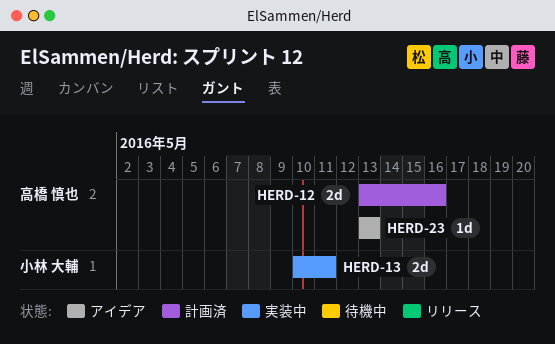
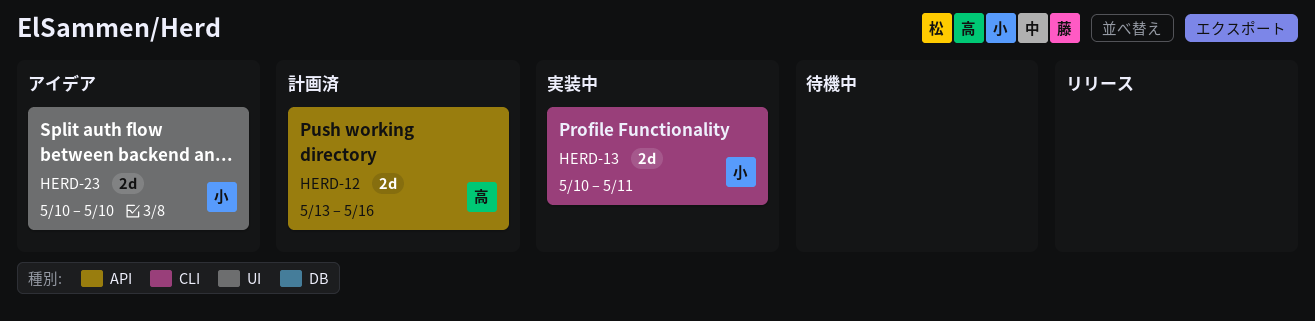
HERD-23, owner: 高橋 慎也 -> 小林 大輔
HERD-23, estimate: 1d -> 2d
HERD-23, start: May 13 -> May 10
HERD-23, due: May 13 -> May 10

